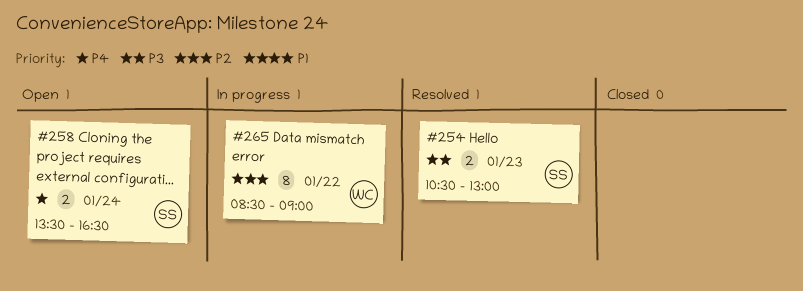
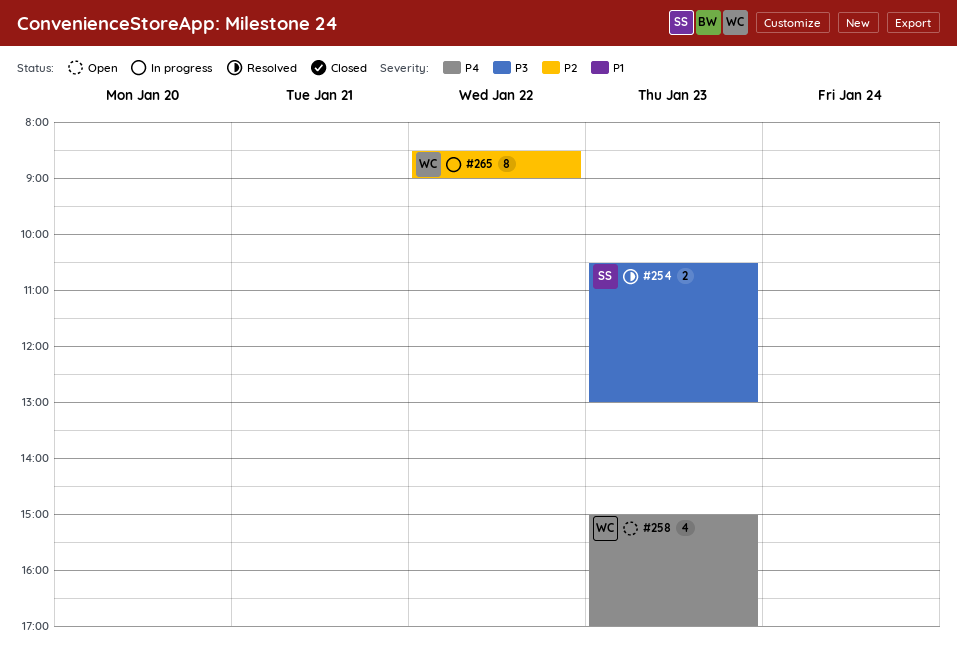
#258, owner: SS -> WC
#258, estimate: 2 -> 4
#258, day: Jan 24 -> Jan 23
#258, begins: 13:30 -> 15:00
#258, ends: 16:30 -> 17:00

